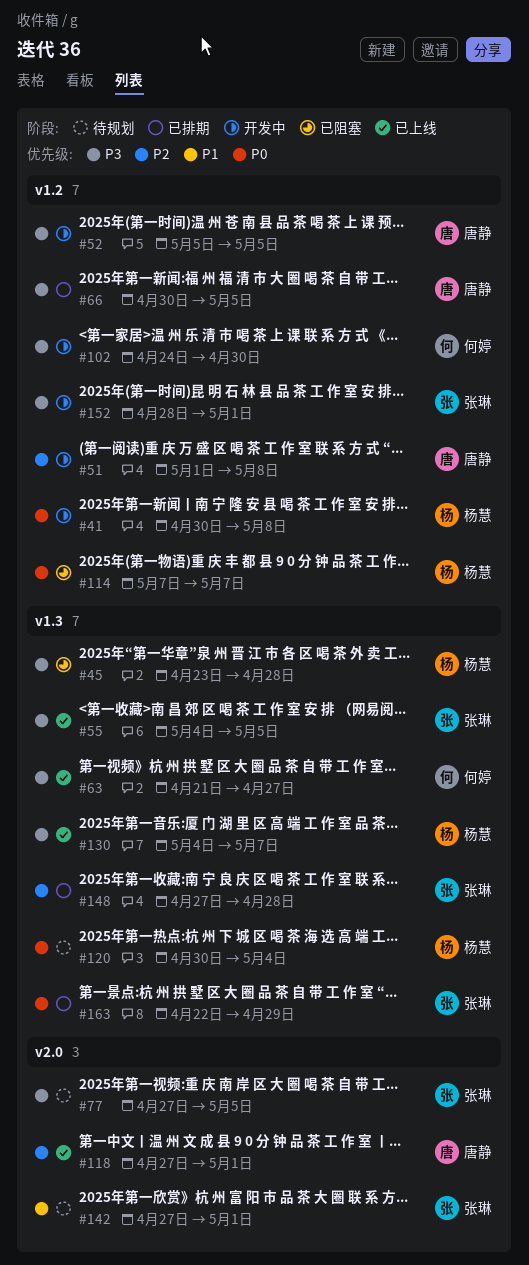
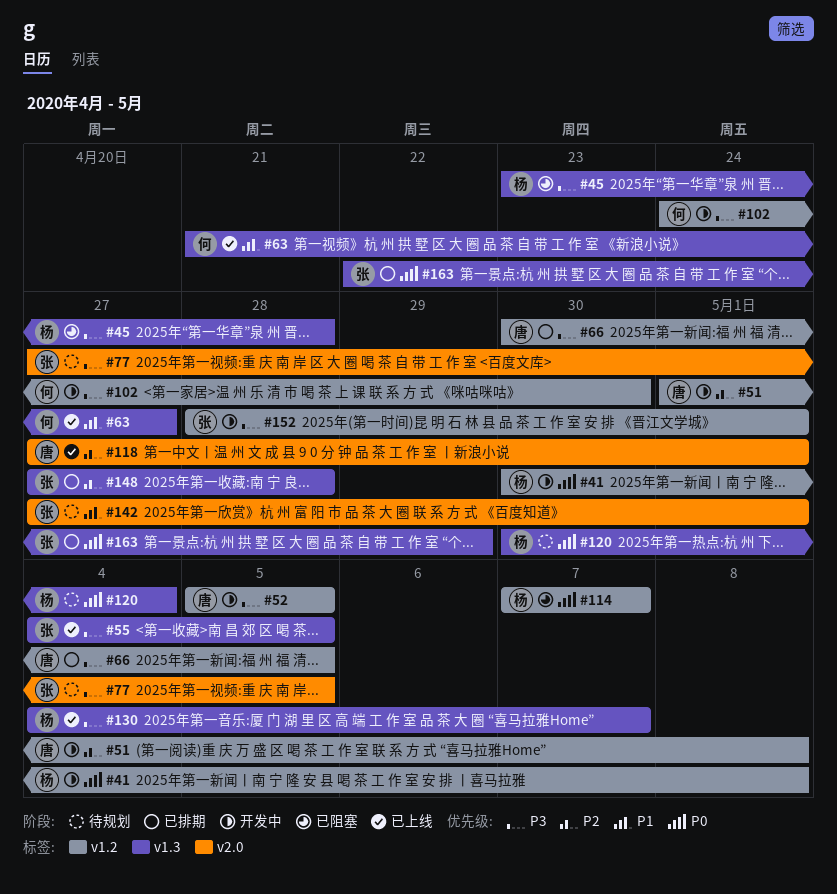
#63, priority: P3 -> P1

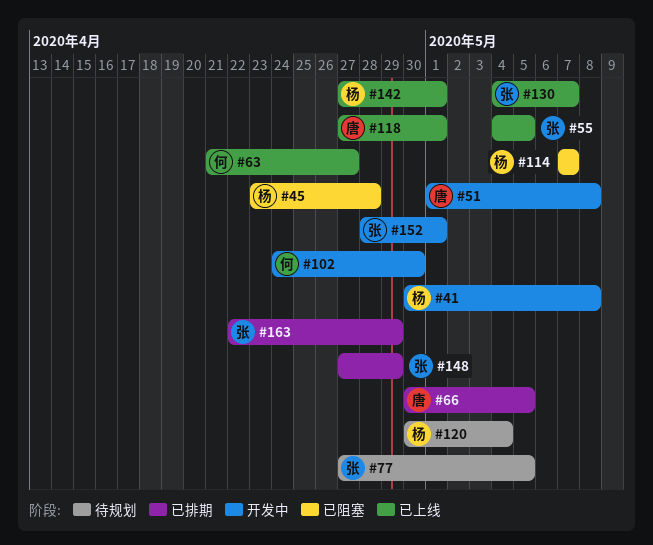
#52: present -> none
#130, owner: 杨 -> 张
#142, status: 待规划 -> 已上线
#142, owner: 张 -> 杨
#148, due: Apr 28 -> Apr 29

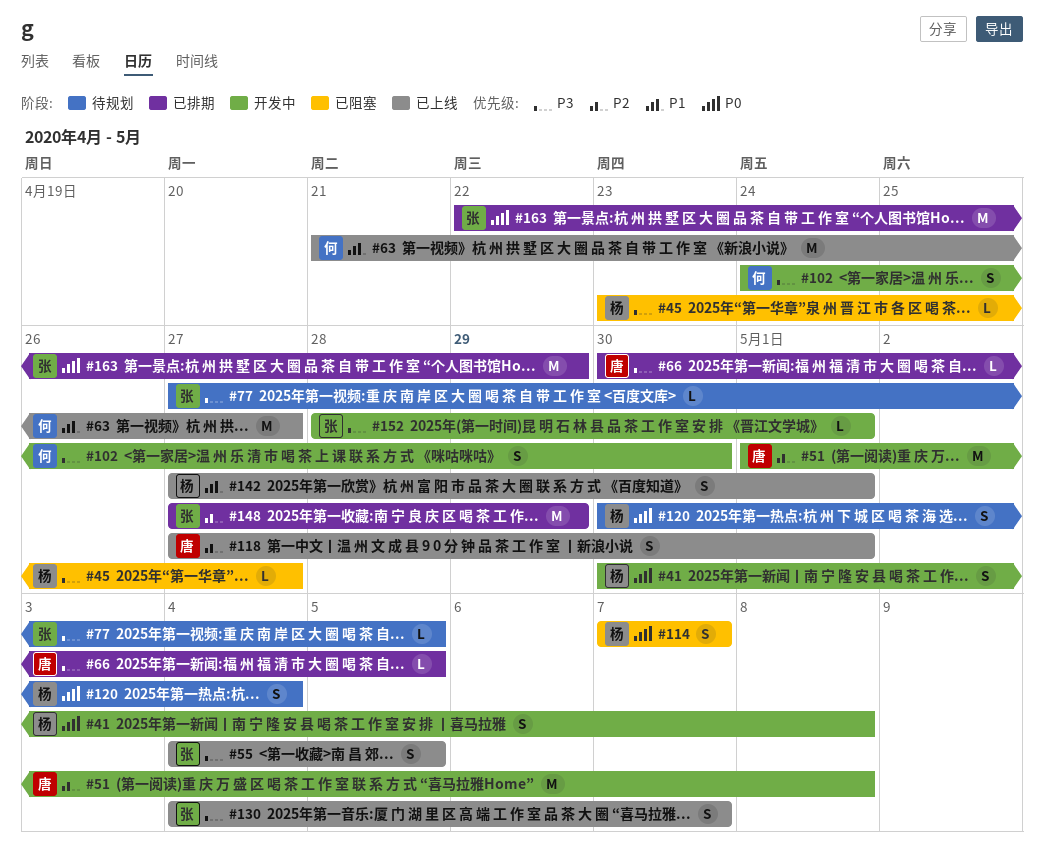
#45, due: Apr 28 -> Apr 27

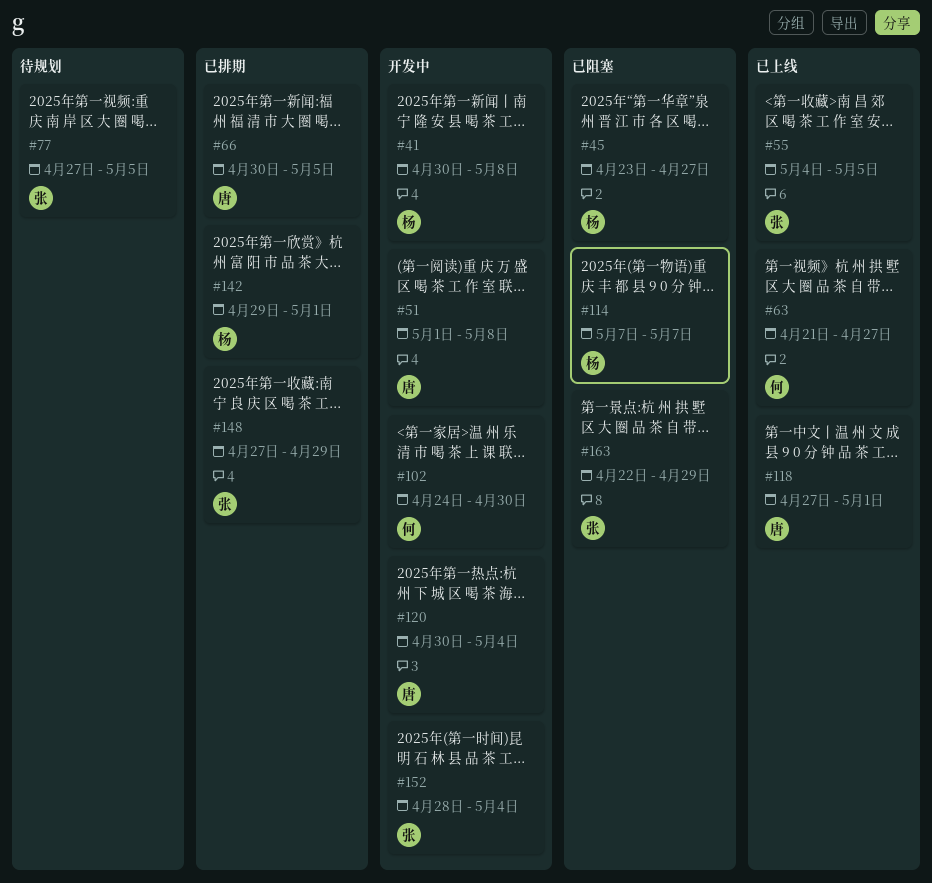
#120, status: 待规划 -> 开发中
#120, owner: 杨 -> 唐
#130: present -> none
#142, status: 已上线 -> 已排期
#142, start: Apr 27 -> Apr 29
#152, due: May 1 -> May 4
#163, status: 已排期 -> 已阻塞

